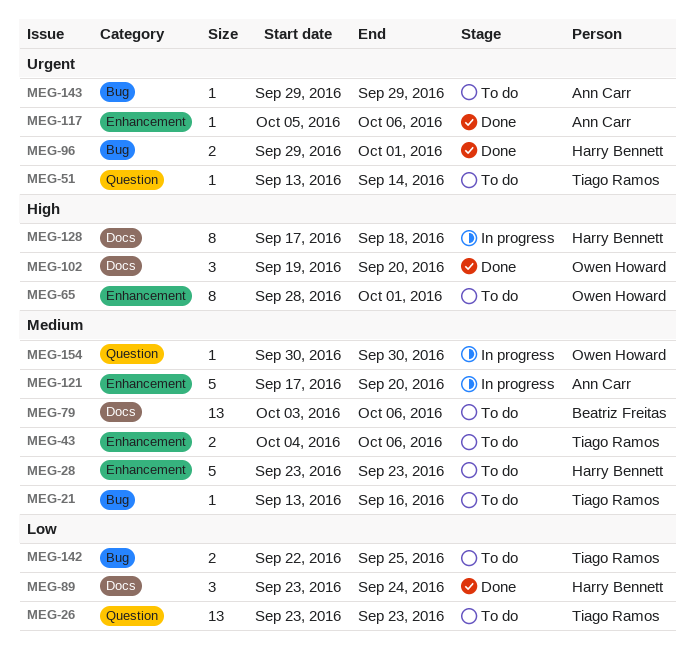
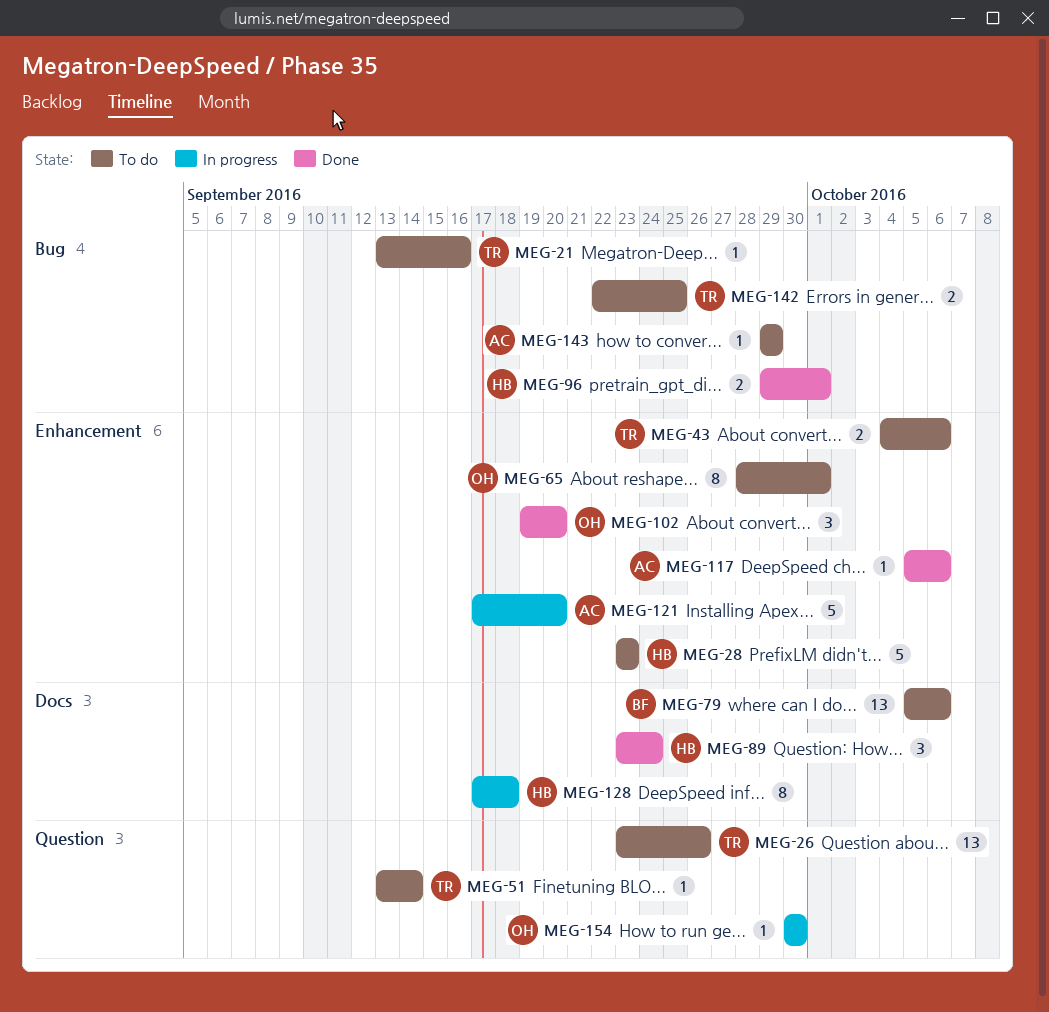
MEG-26, due: Sep 23 -> Sep 26
MEG-79, start: Oct 3 -> Oct 5
MEG-102, label: Docs -> Enhancement

